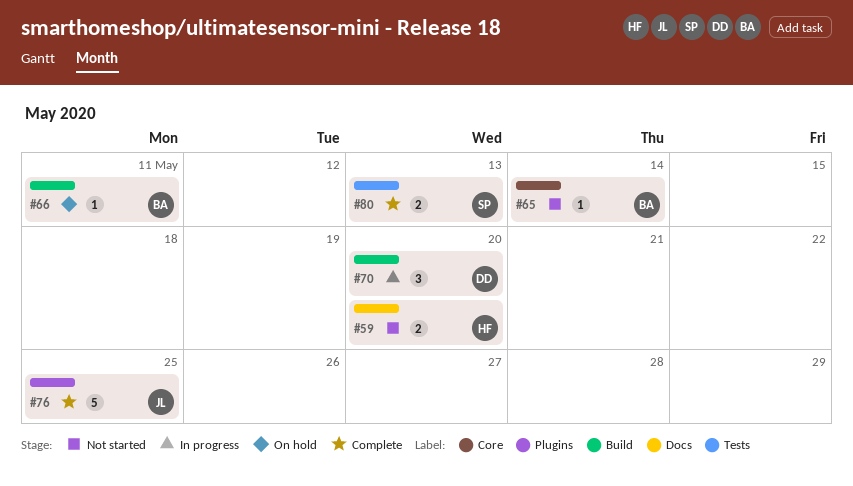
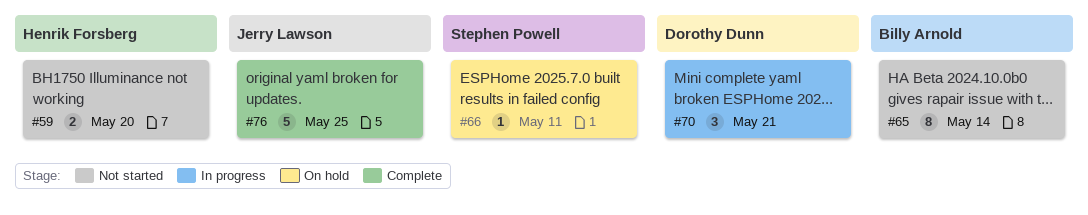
#65, estimate: 1 -> 8
#66, owner: Billy Arnold -> Stephen Powell
#70, due: May 20 -> May 21
#80: present -> none

